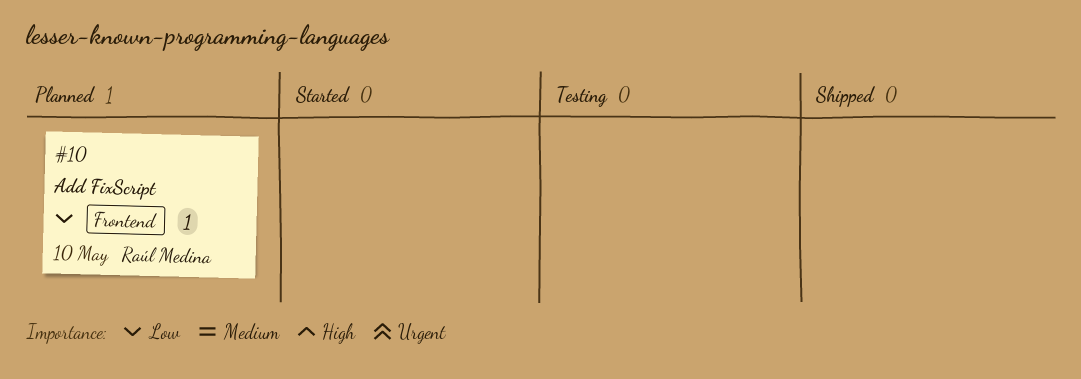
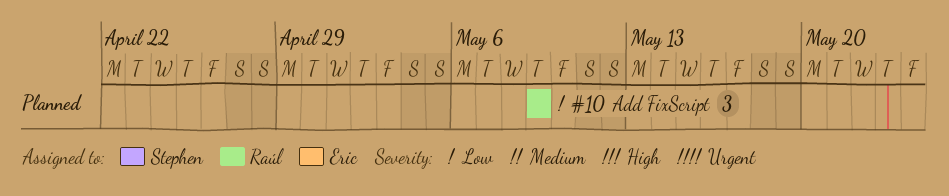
#10, estimate: 1 -> 3
#10, due: May 10 -> May 9

